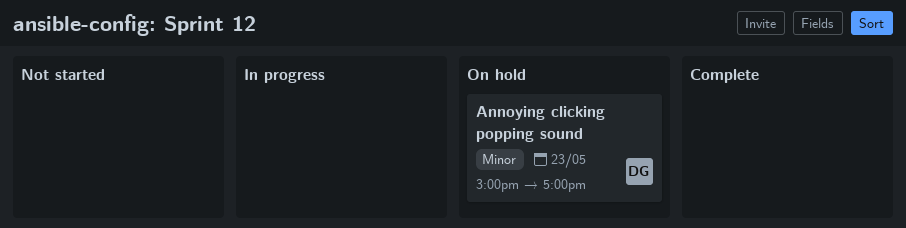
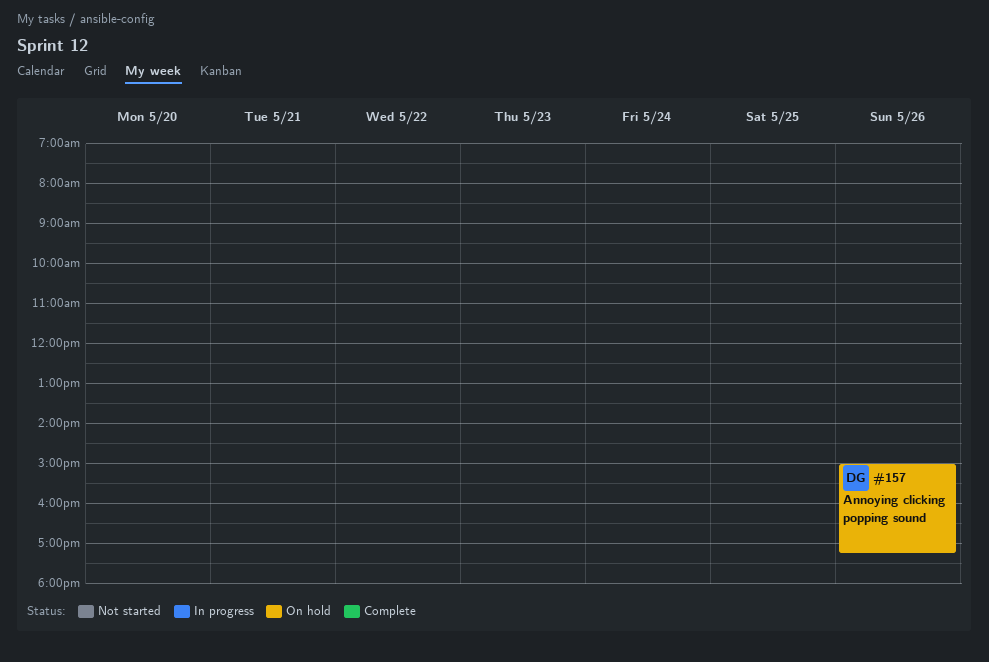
Annoying clicking popping sound, day: May 23 -> May 26
Annoying clicking popping sound, ends: 17:00 -> 17:15

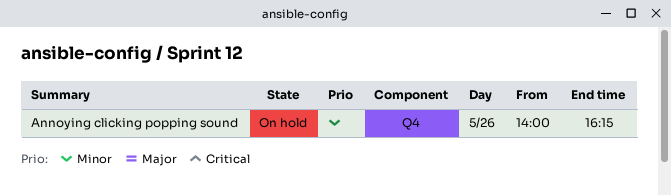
Annoying clicking popping sound, begins: 15:00 -> 14:00
Annoying clicking popping sound, ends: 17:15 -> 16:15

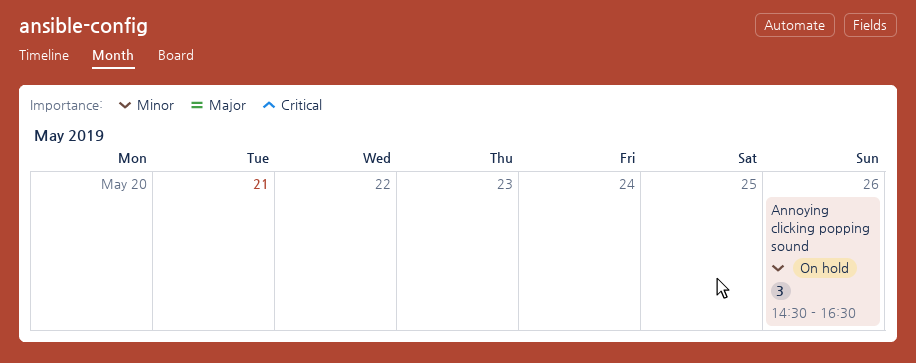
Annoying clicking popping sound, begins: 14:00 -> 14:30
Annoying clicking popping sound, ends: 16:15 -> 16:30

